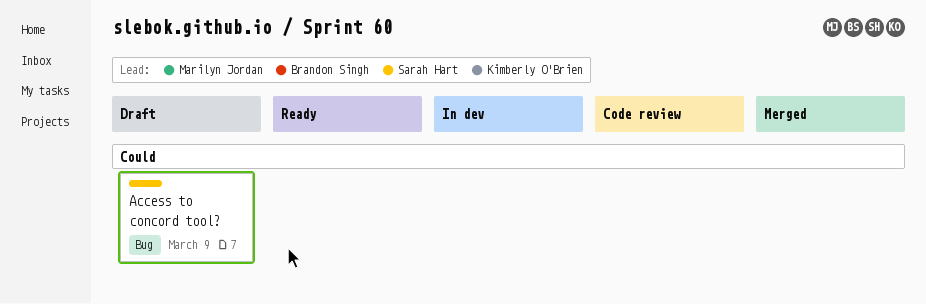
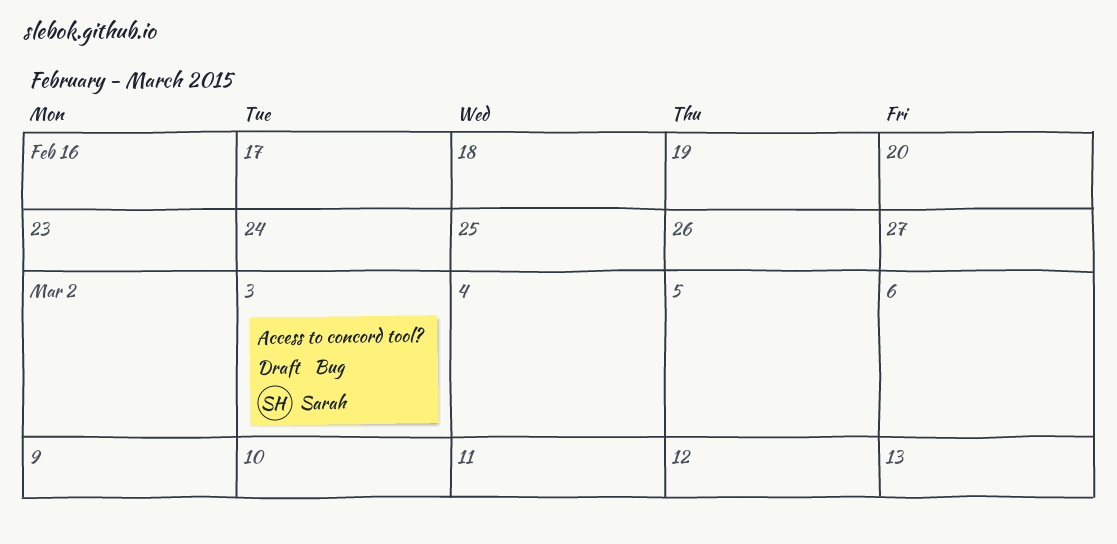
Access to concord tool?, due: Mar 9 -> Mar 3

